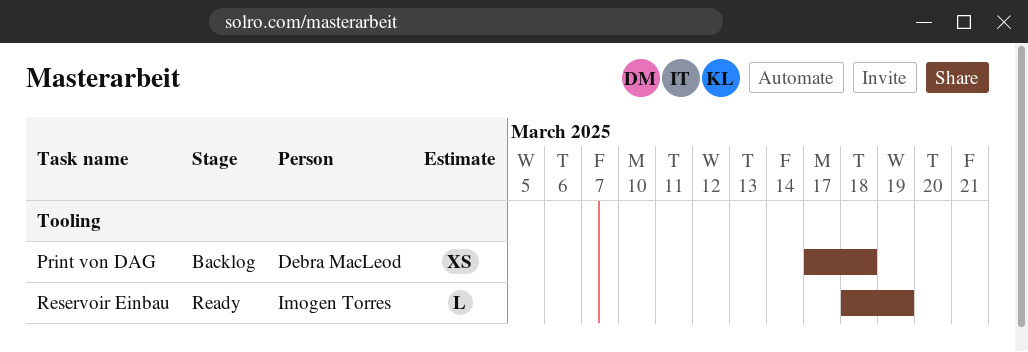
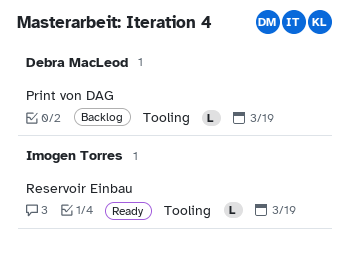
Print von DAG, estimate: XS -> L
Print von DAG, due: Mar 18 -> Mar 19

